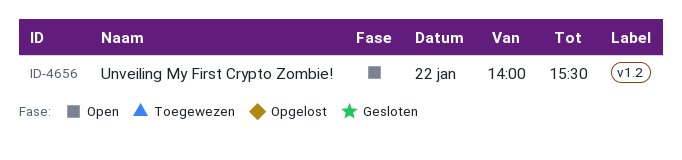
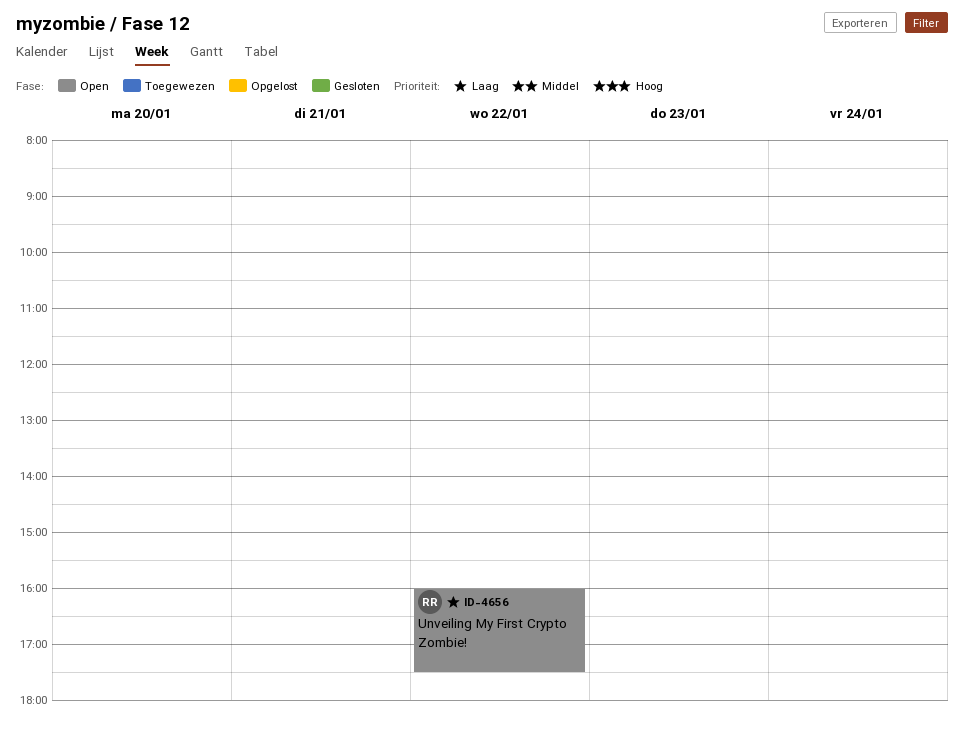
ID-4656, begins: 14:00 -> 16:00
ID-4656, ends: 15:30 -> 17:30

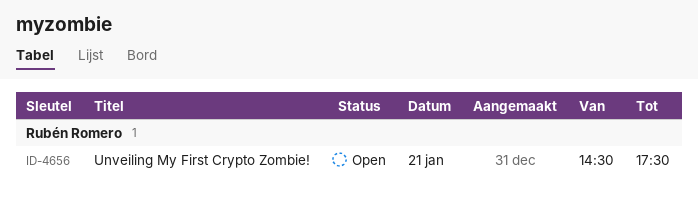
ID-4656, day: Jan 22 -> Jan 21
ID-4656, begins: 16:00 -> 14:30

